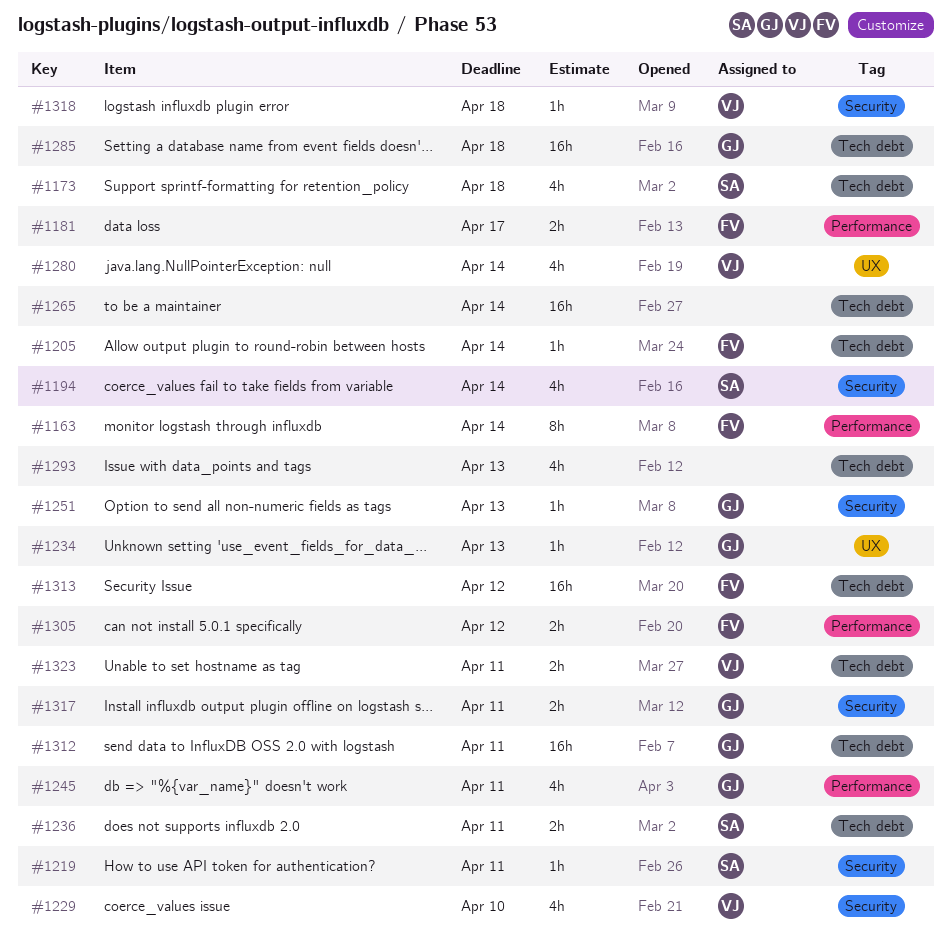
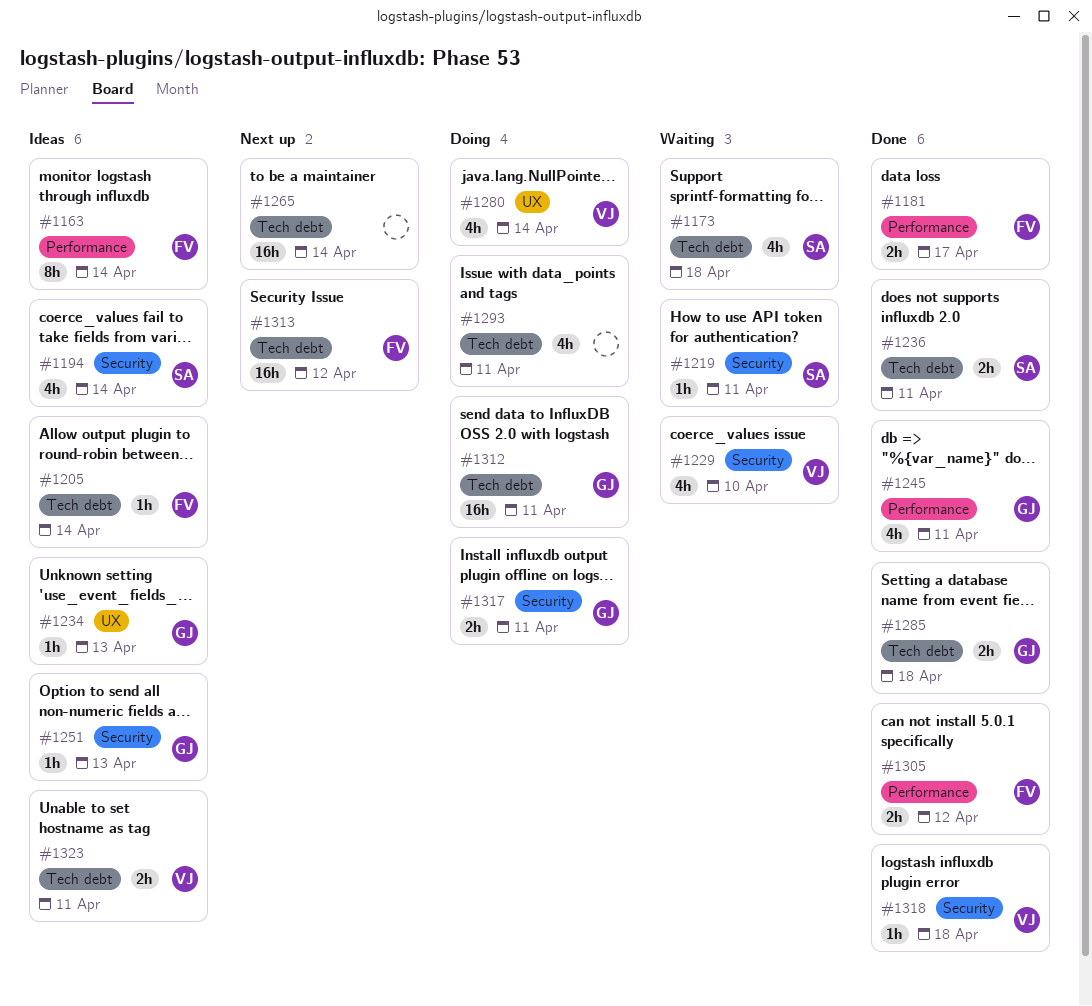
#1285, estimate: 16h -> 2h
#1293, due: Apr 13 -> Apr 11

